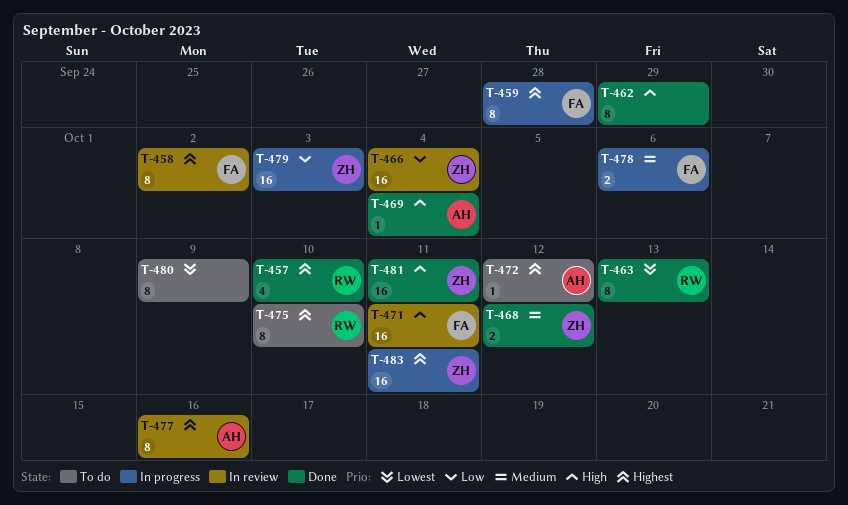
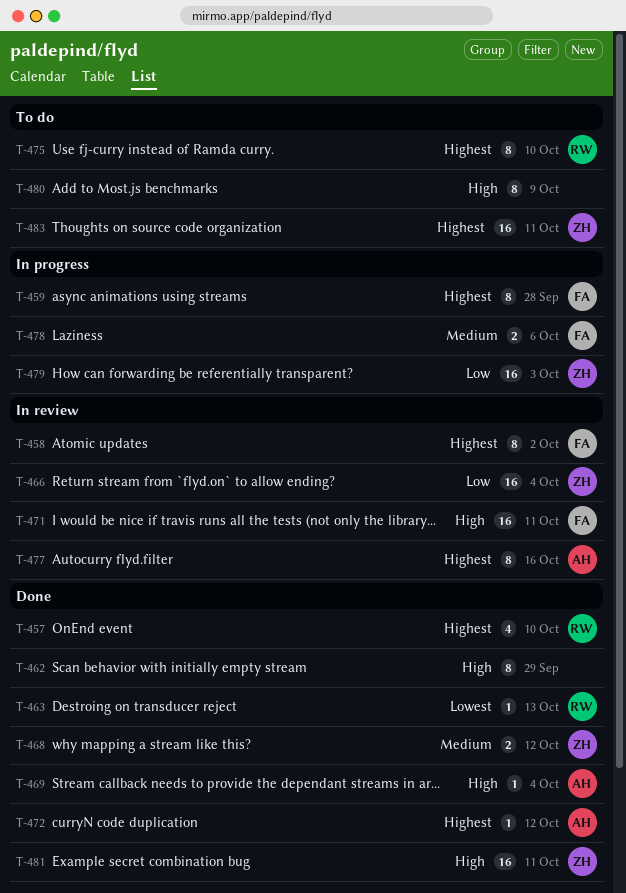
T-463, estimate: 8 -> 1
T-472, status: To do -> Done
T-480, priority: Lowest -> High
T-483, status: In progress -> To do

